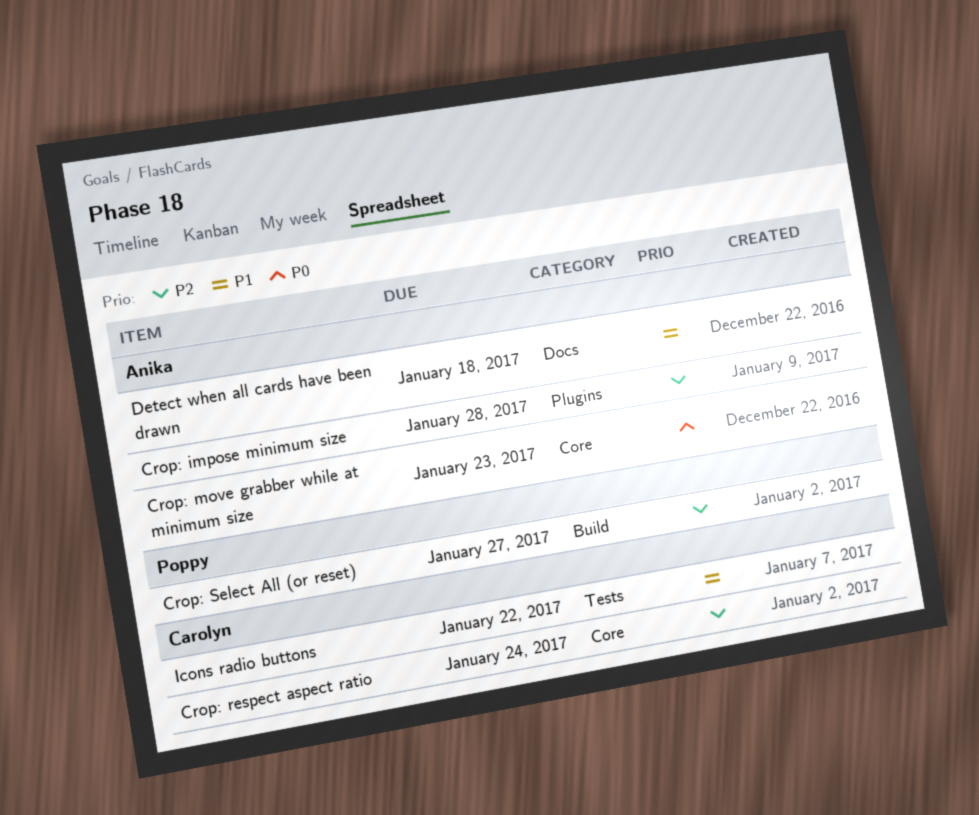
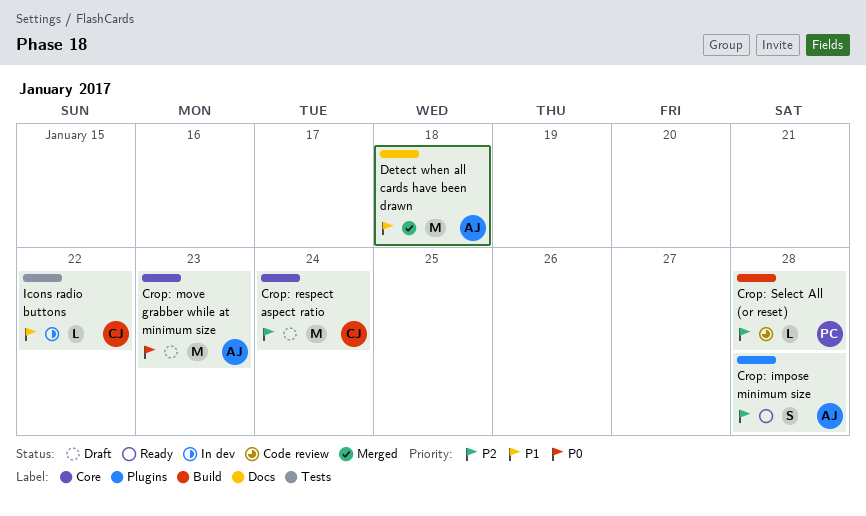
Crop: Select All (or reset), due: Jan 27 -> Jan 28

